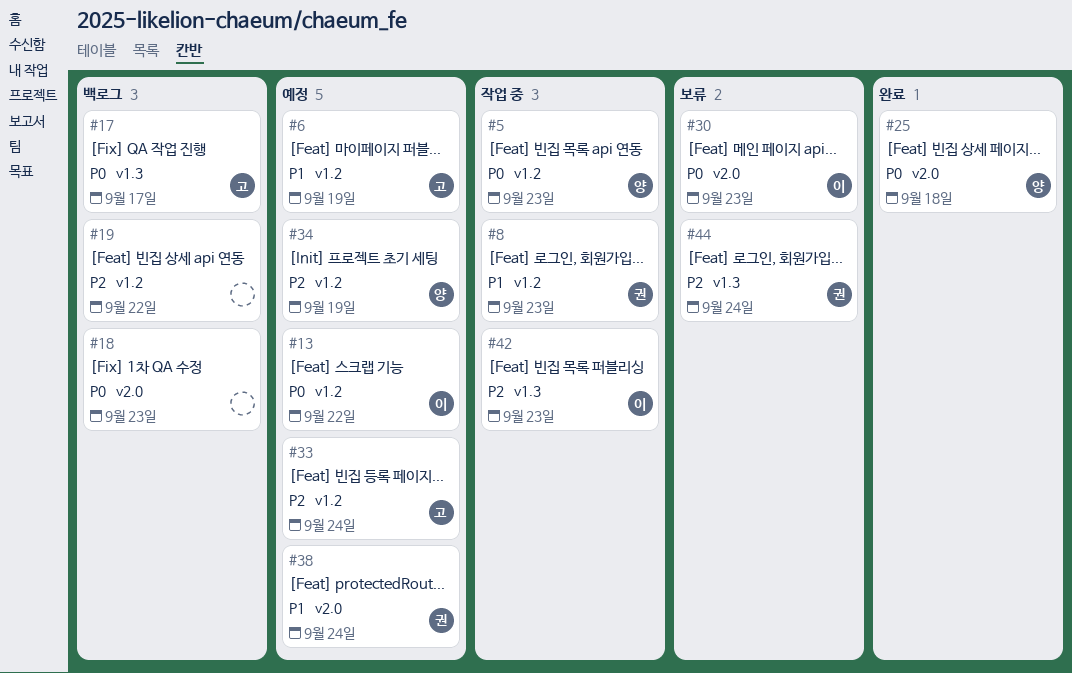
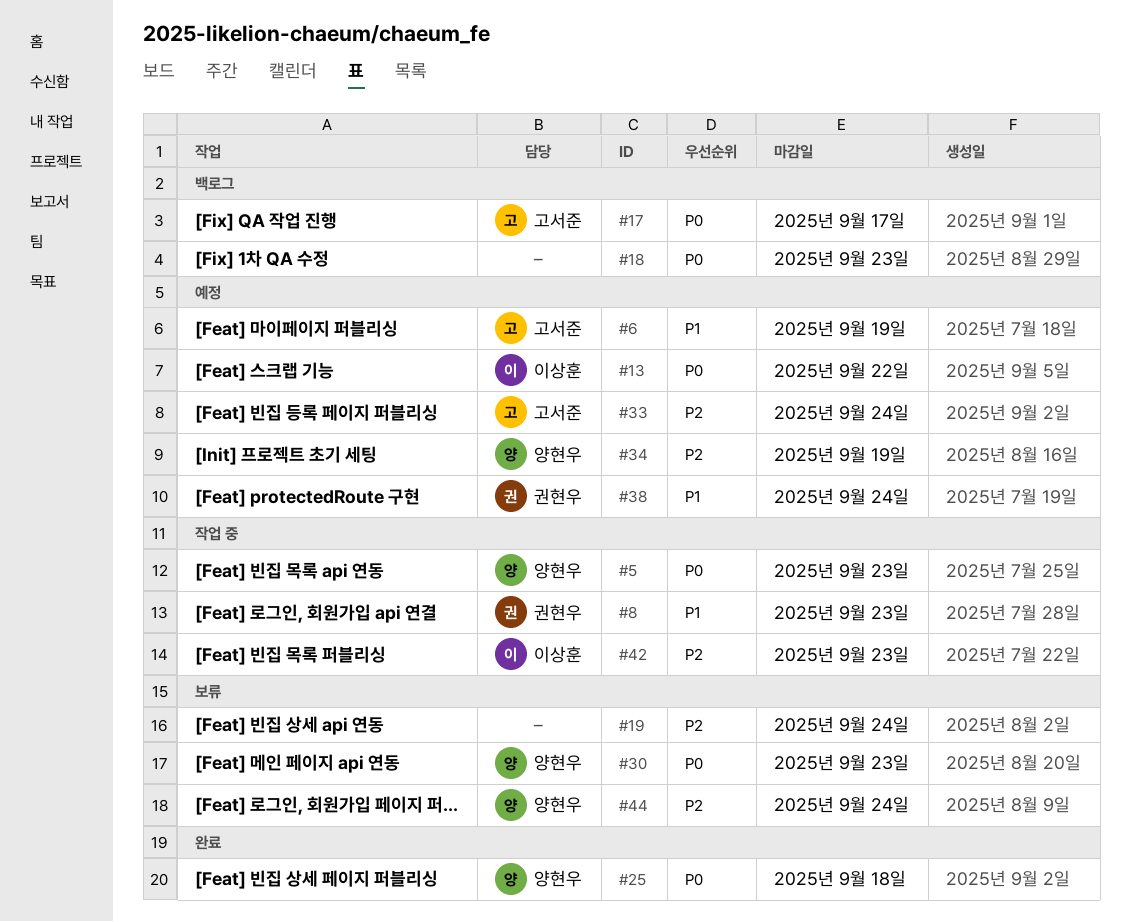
#19, status: 백로그 -> 보류
#19, due: Sep 22 -> Sep 24
#30, owner: 이상훈 -> 양현우
#44, owner: 권현우 -> 양현우

